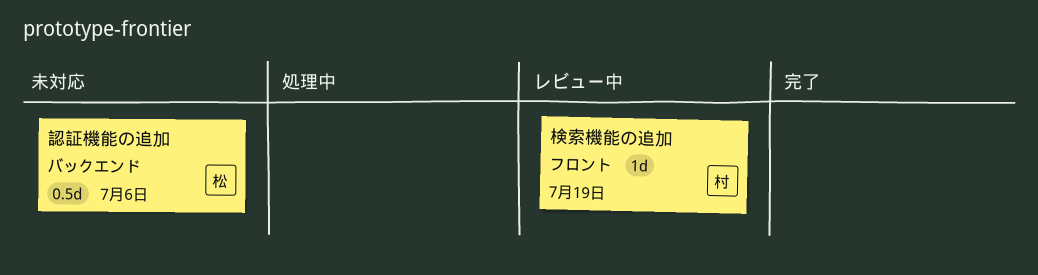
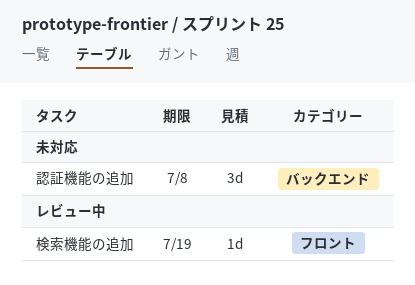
認証機能の追加, estimate: 0.5d -> 3d
認証機能の追加, due: Jul 6 -> Jul 8

